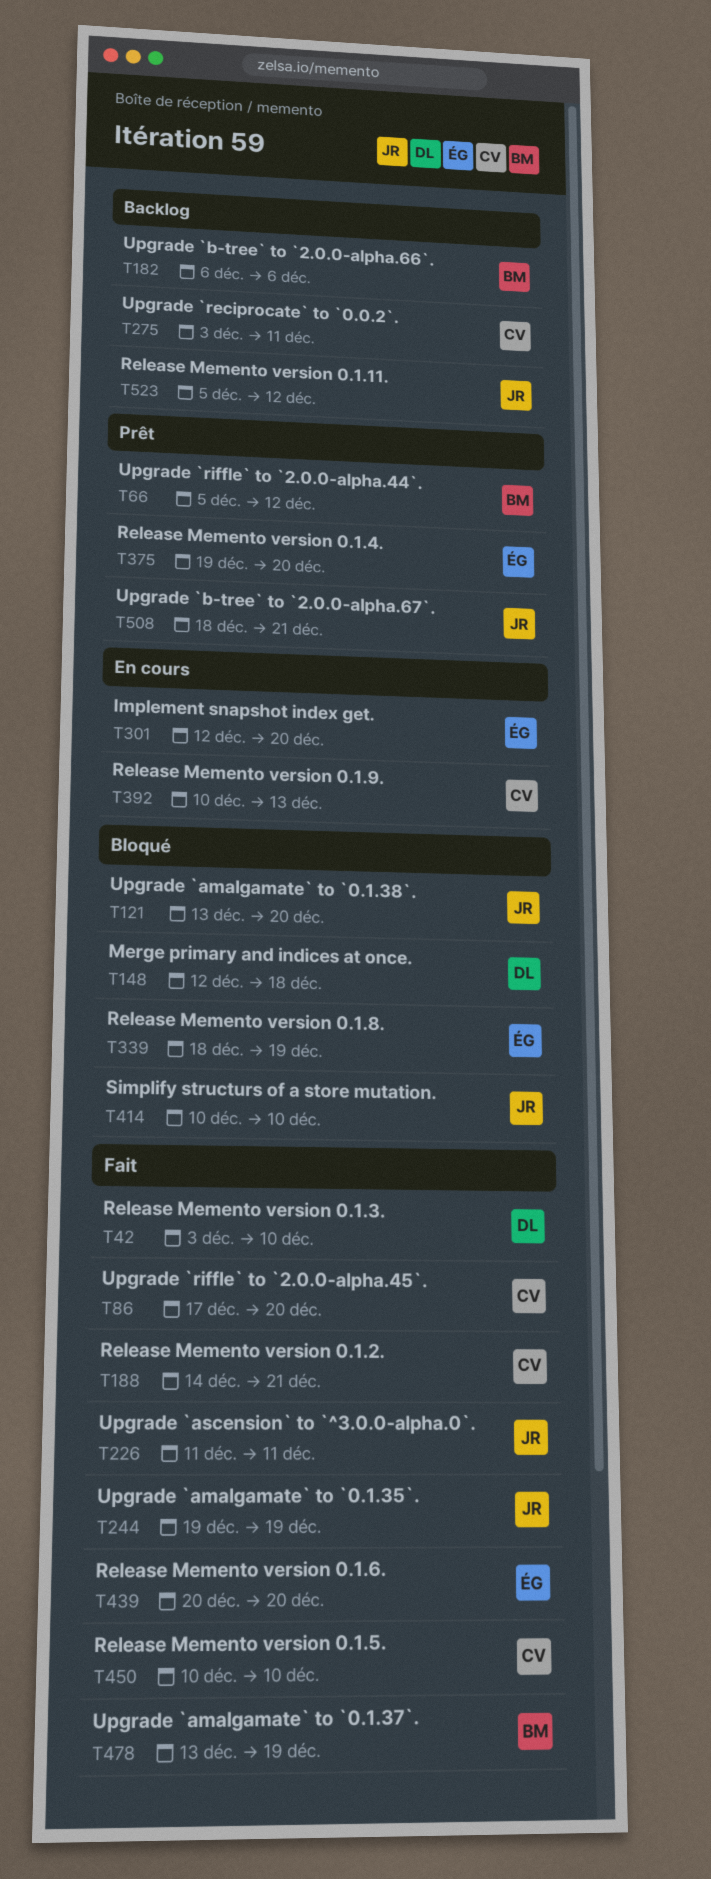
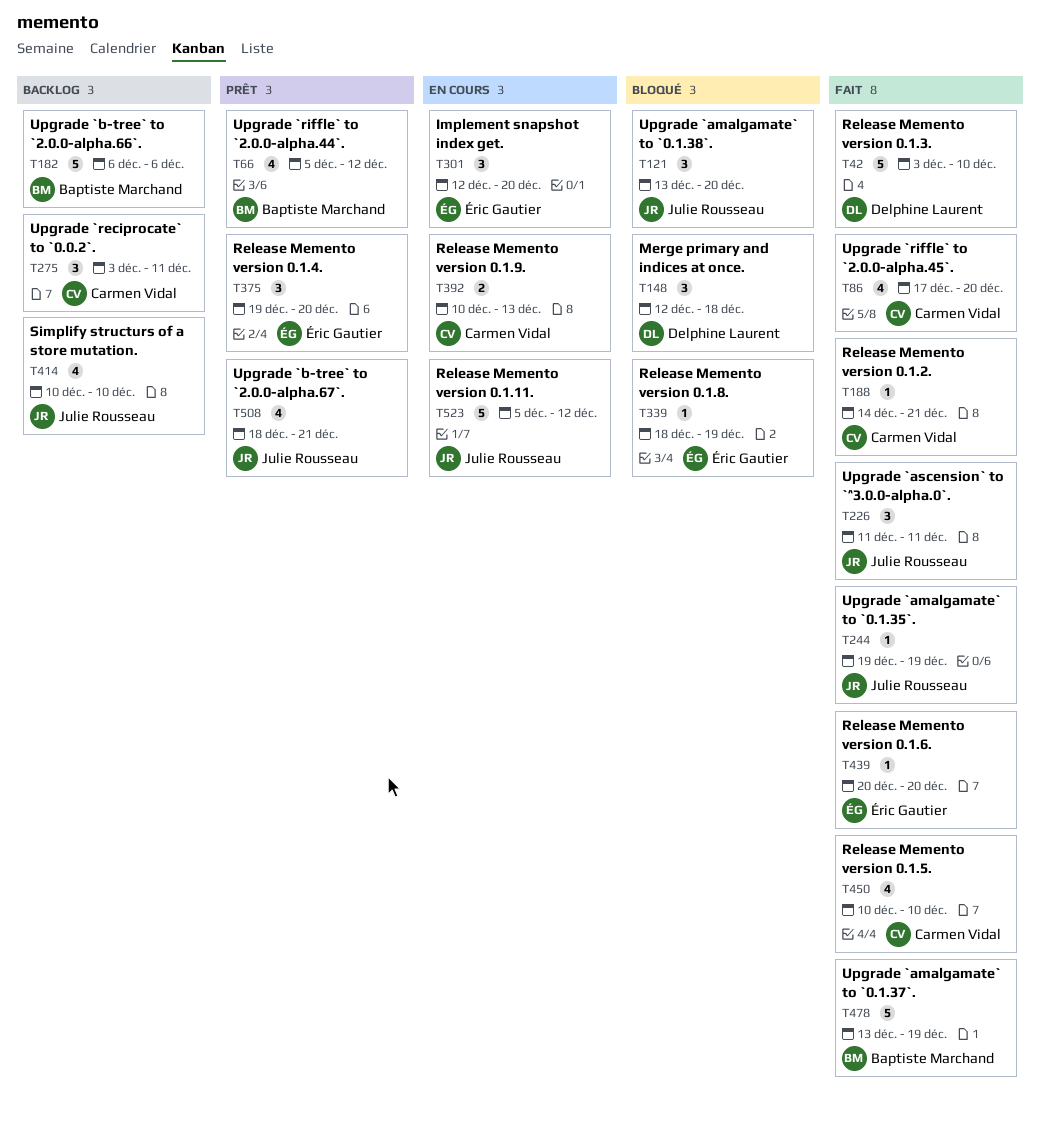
T414, status: Bloqué -> Backlog
T523, status: Backlog -> En cours

